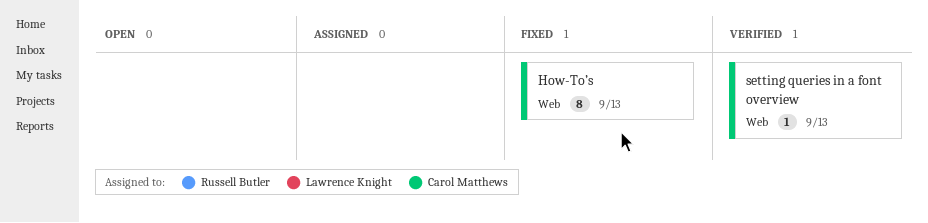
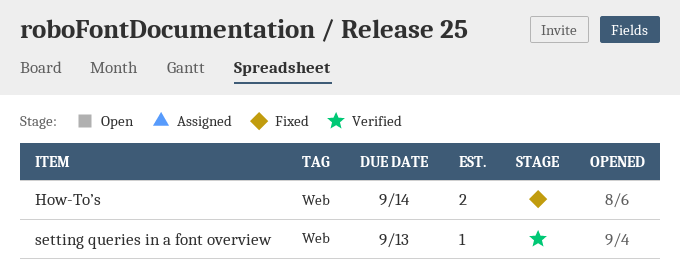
How-To’s, estimate: 8 -> 2
How-To’s, due: Sep 13 -> Sep 14

